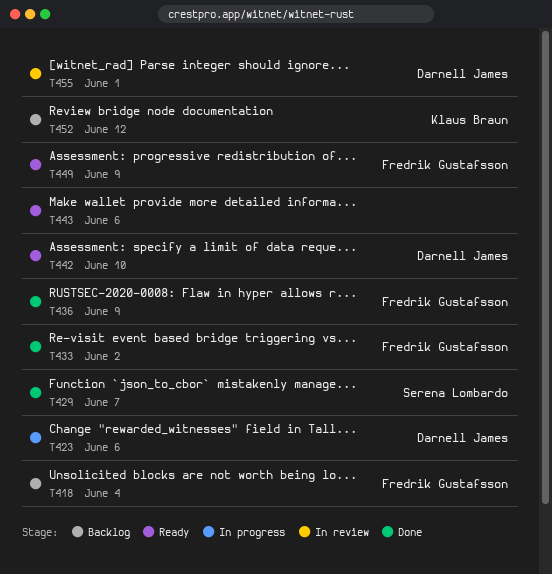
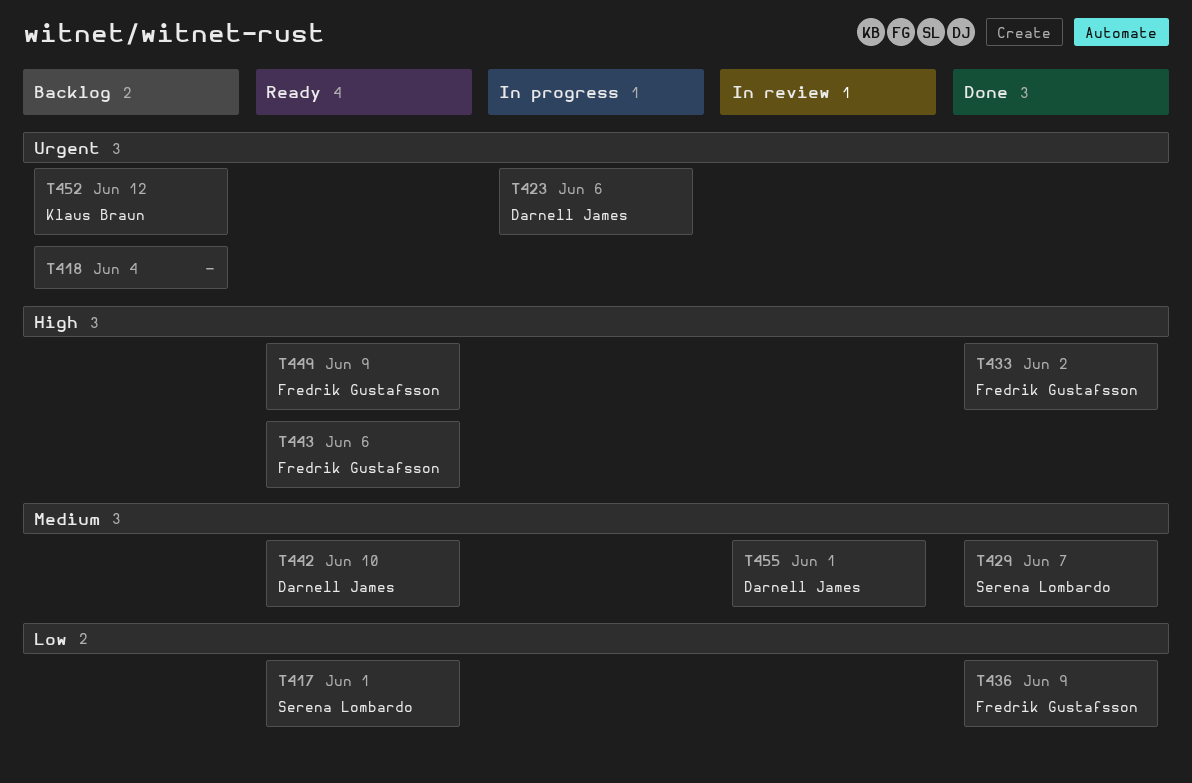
T417: none -> present
T418, owner: Fredrik Gustafsson -> none
T443, owner: none -> Fredrik Gustafsson

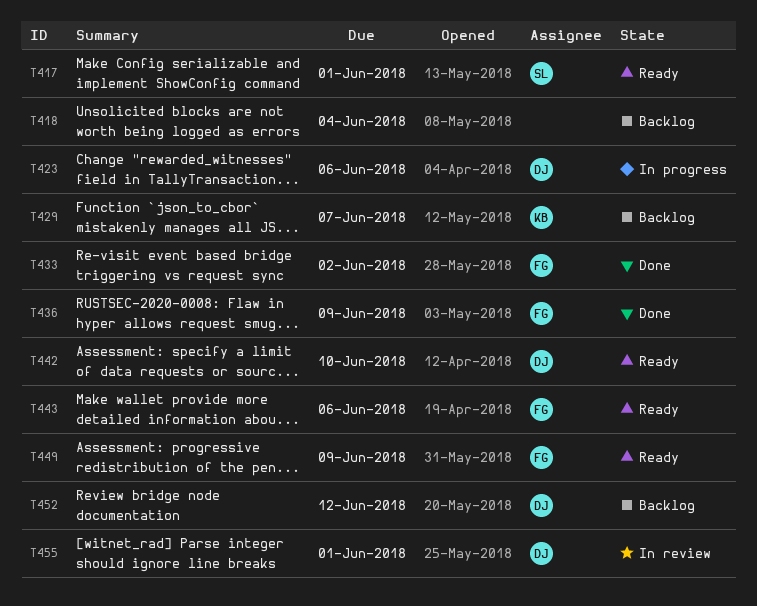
T429, status: Done -> Backlog
T429, owner: Serena Lombardo -> Klaus Braun
T452, owner: Klaus Braun -> Darnell James

